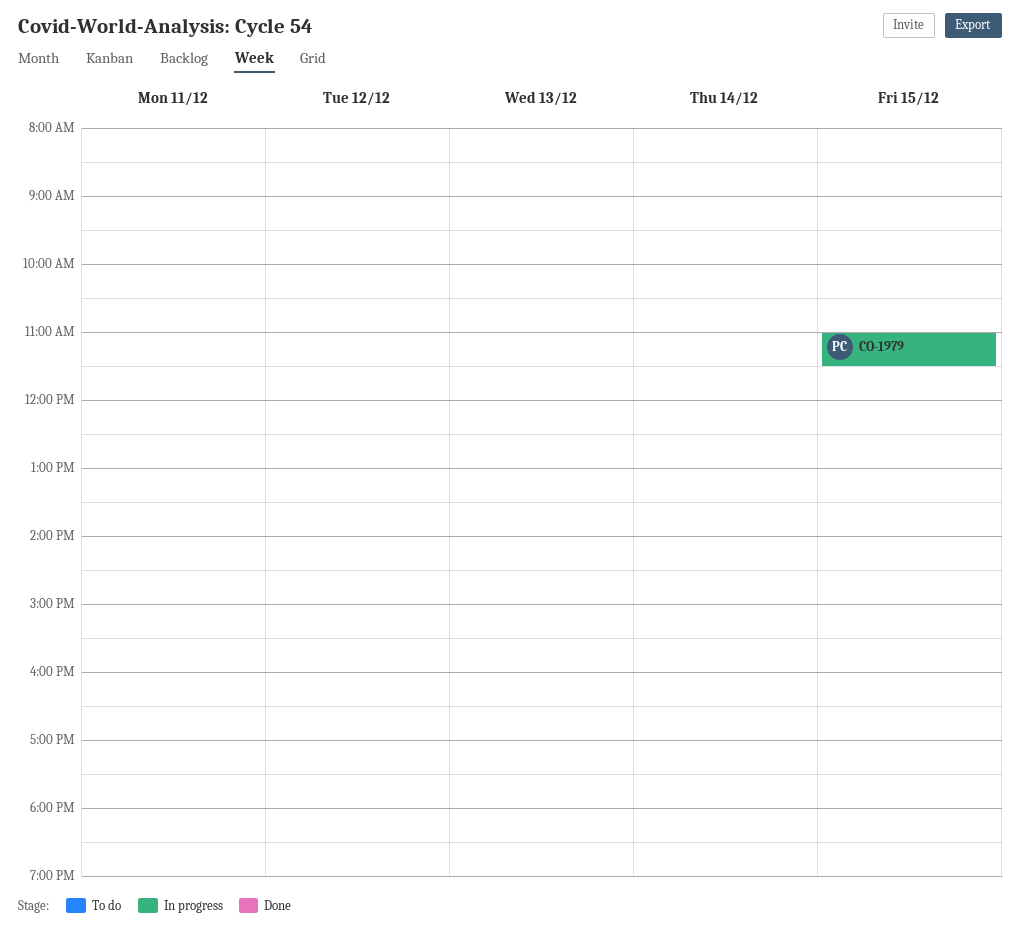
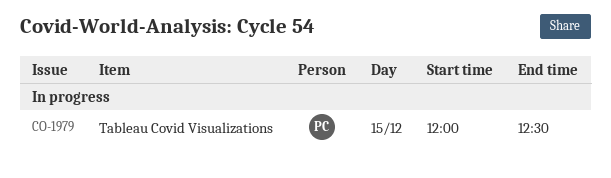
CO-1979, begins: 11:00 -> 12:00
CO-1979, ends: 11:30 -> 12:30

